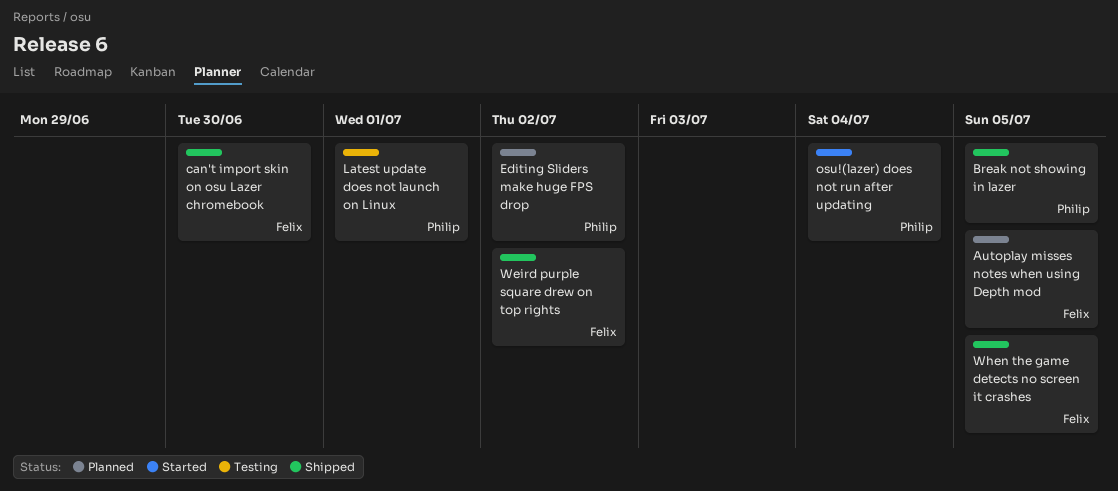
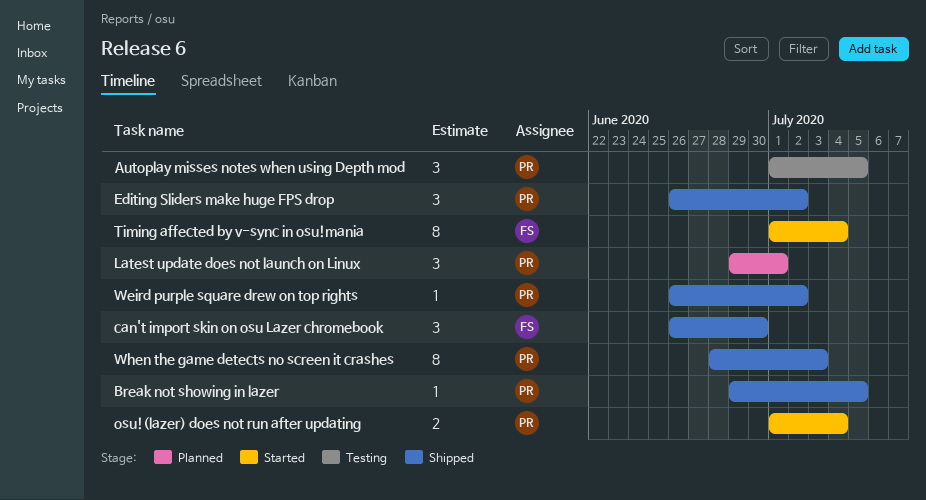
Autoplay misses notes when using Depth mod, status: Planned -> Testing
Autoplay misses notes when using Depth mod, owner: Felix -> Philip
Editing Sliders make huge FPS drop, status: Planned -> Shipped
Latest update does not launch on Linux, status: Testing -> Planned
Timing affected by v-sync in osu!mania: none -> present
Weird purple square drew on top rights, owner: Felix -> Philip
When the game detects no screen it crashes, owner: Felix -> Philip
When the game detects no screen it crashes, due: Jul 5 -> Jul 3

